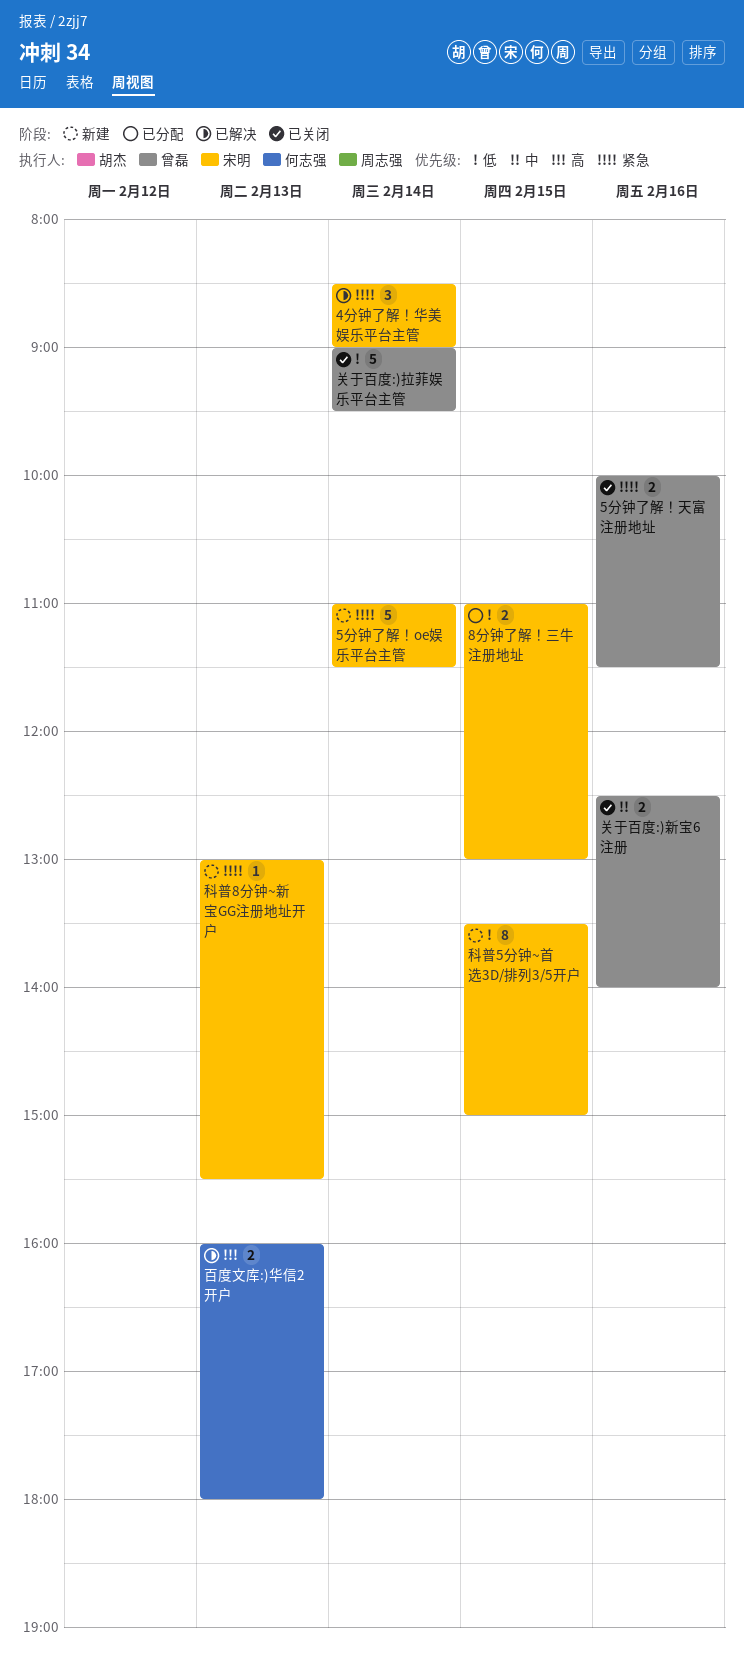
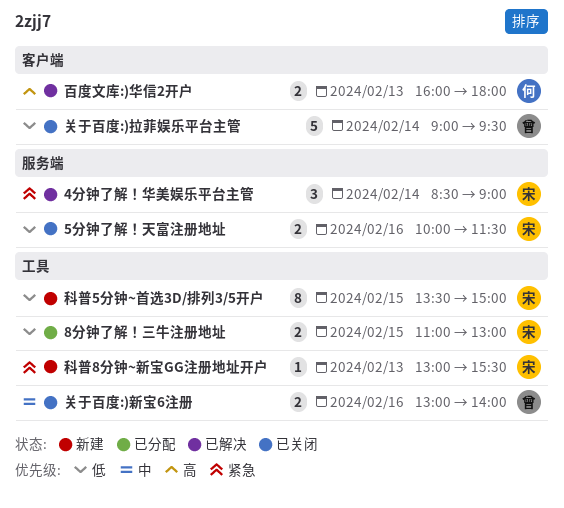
5分钟了解！oe娱乐平台主管: present -> none
5分钟了解！天富注册地址, owner: 曾磊 -> 宋明
5分钟了解！天富注册地址, priority: 紧急 -> 低
关于百度:)新宝6注册, begins: 12:30 -> 13:00

